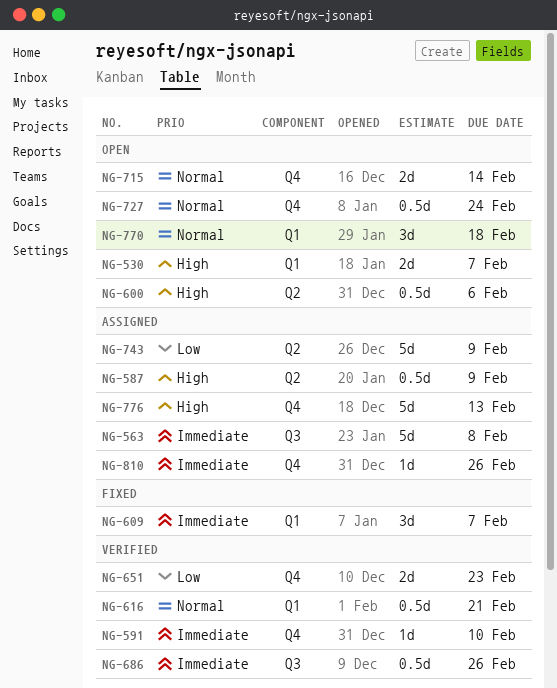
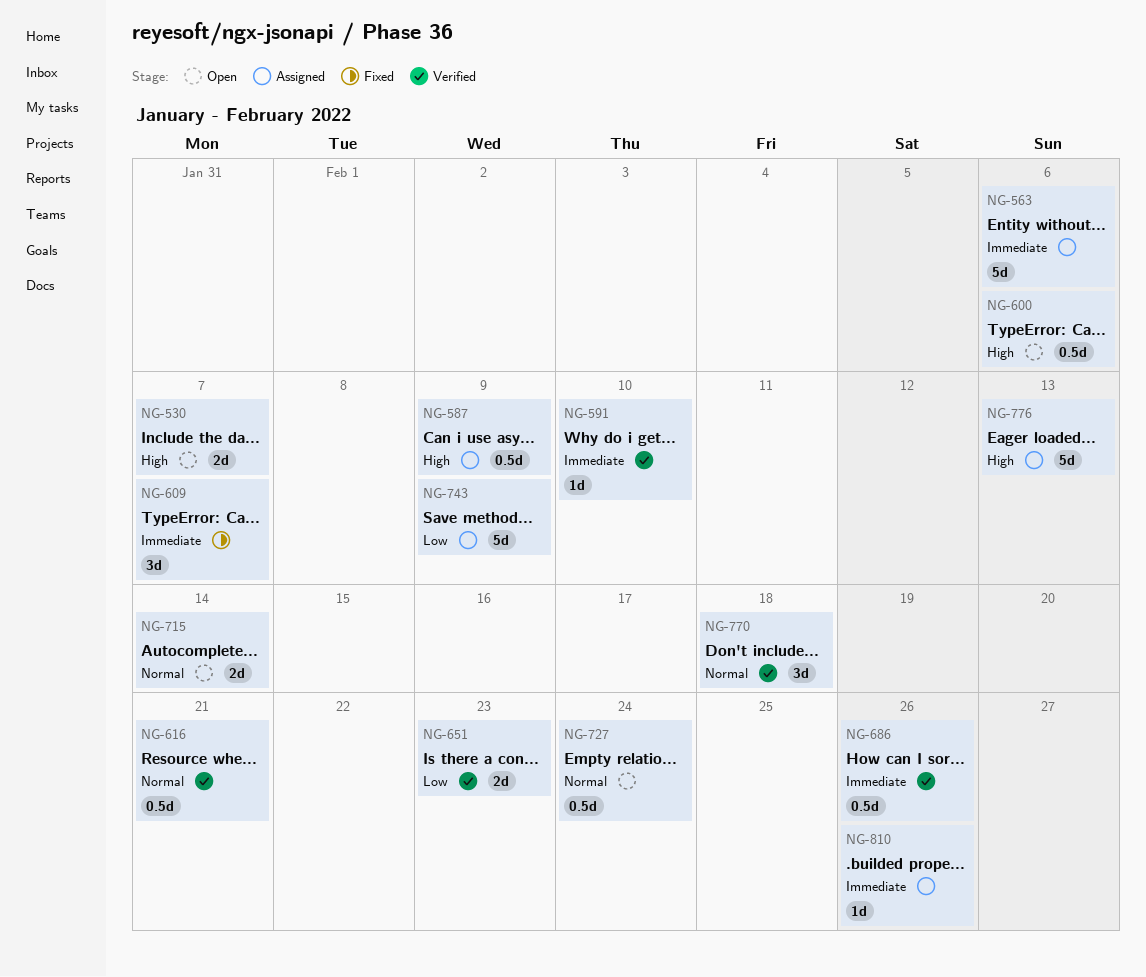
NG-563, due: Feb 8 -> Feb 6
NG-770, status: Open -> Verified

